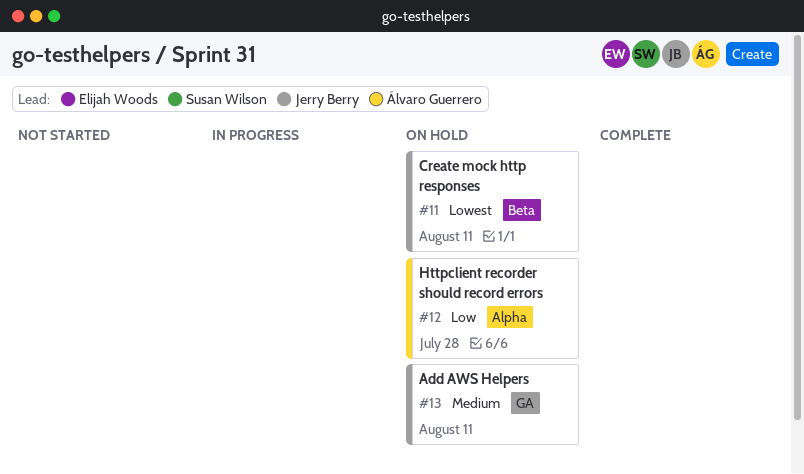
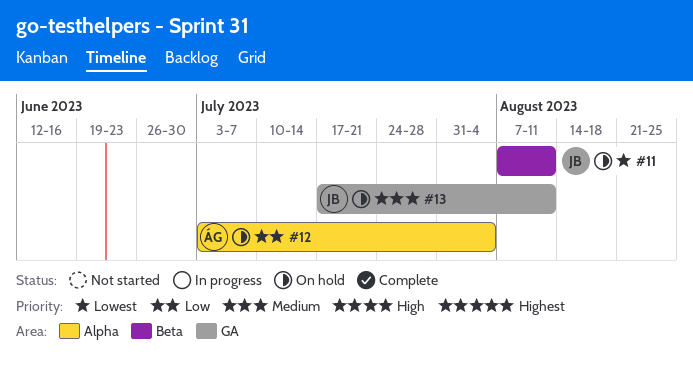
#12, due: Jul 28 -> Aug 4

